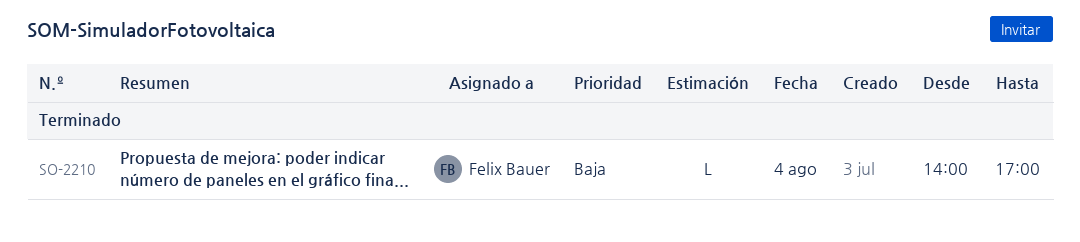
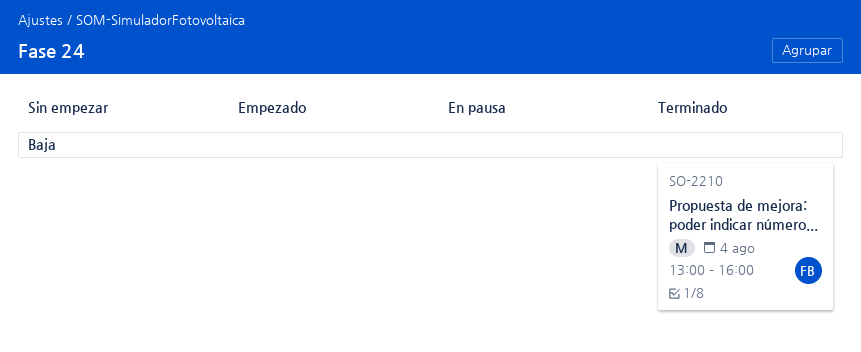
SO-2210, estimate: L -> M
SO-2210, begins: 14:00 -> 13:00
SO-2210, ends: 17:00 -> 16:00

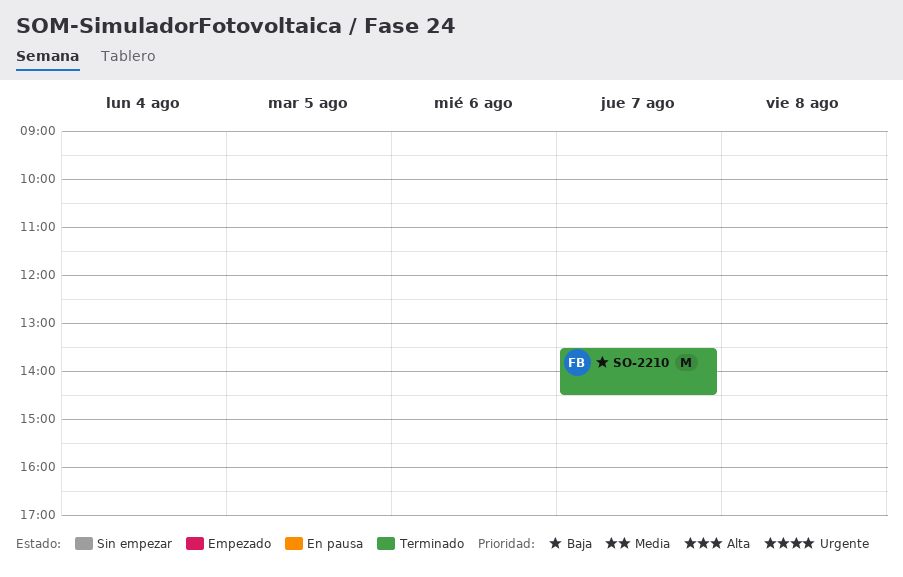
SO-2210, day: Aug 4 -> Aug 7
SO-2210, begins: 13:00 -> 13:30
SO-2210, ends: 16:00 -> 14:30

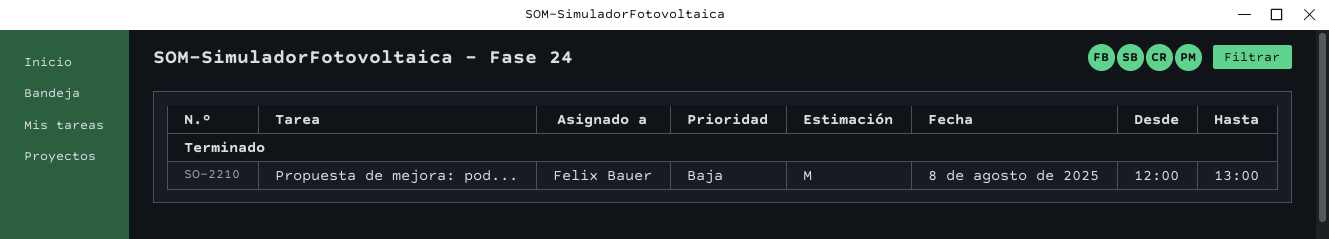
SO-2210, day: Aug 7 -> Aug 8
SO-2210, begins: 13:30 -> 12:00
SO-2210, ends: 14:30 -> 13:00

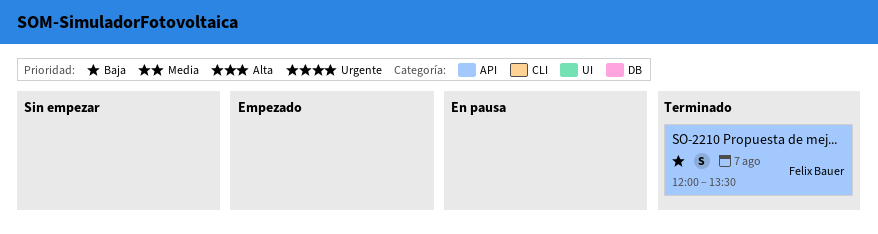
SO-2210, estimate: M -> S
SO-2210, day: Aug 8 -> Aug 7
SO-2210, ends: 13:00 -> 13:30

